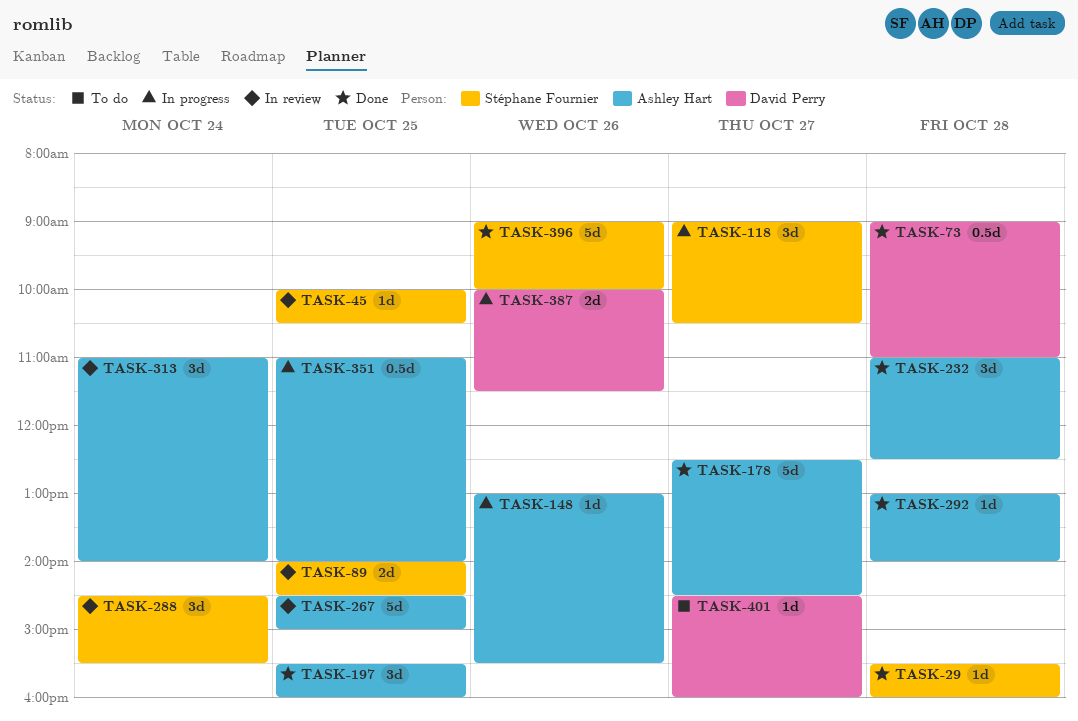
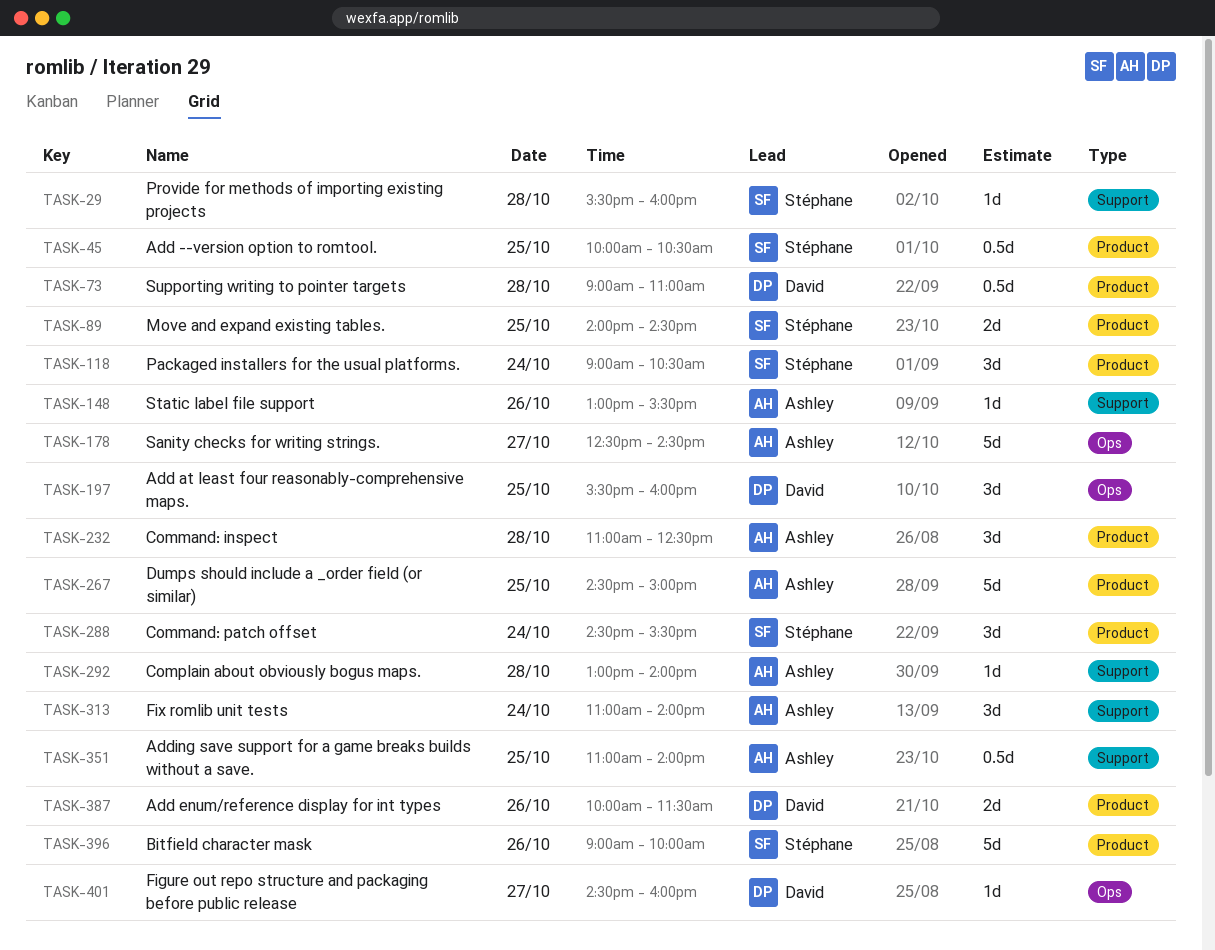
TASK-45, estimate: 1d -> 0.5d
TASK-118, day: Oct 27 -> Oct 24
TASK-197, owner: Ashley Hart -> David Perry

